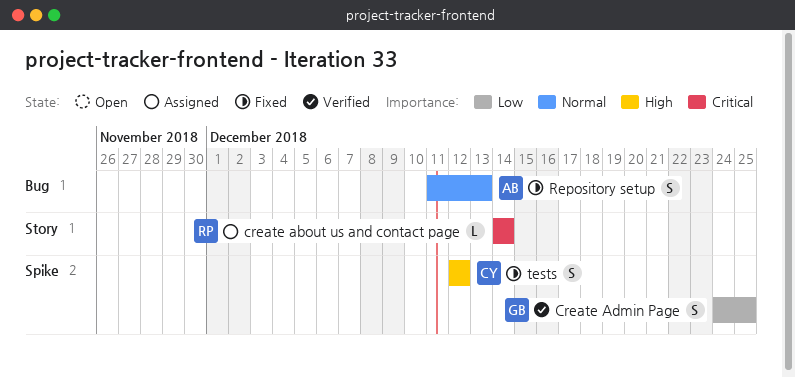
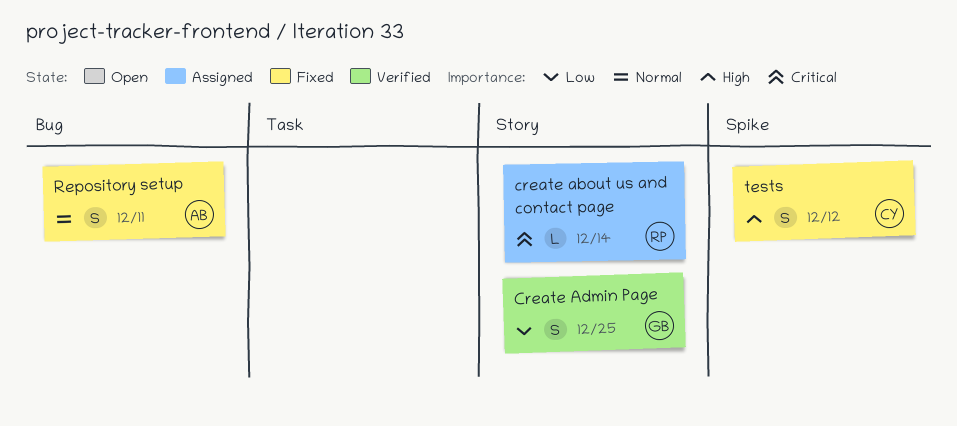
Create Admin Page, label: Spike -> Story
Repository setup, due: Dec 13 -> Dec 11

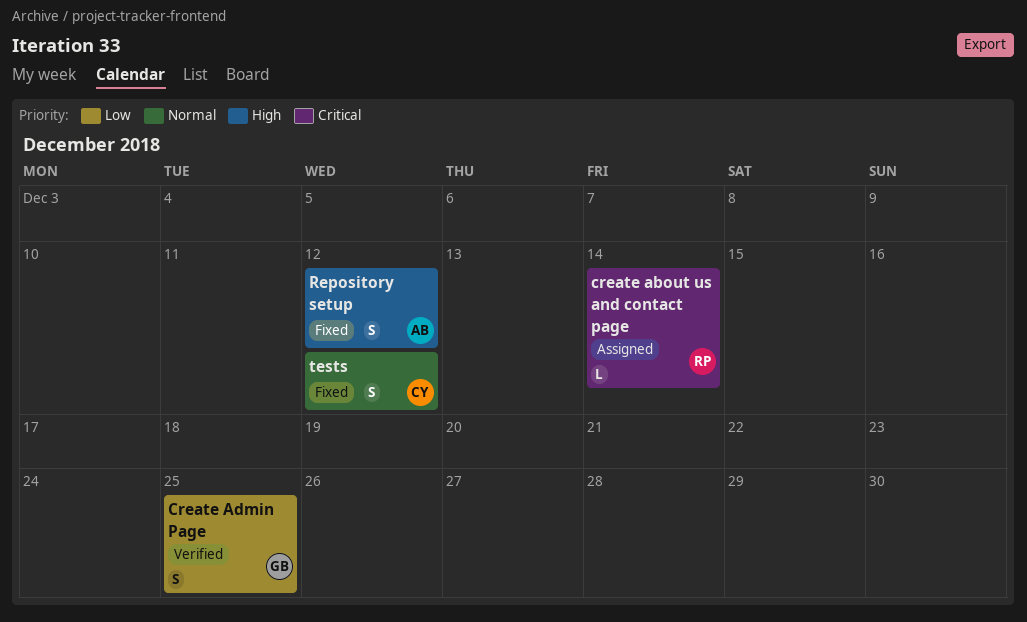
Repository setup, priority: Normal -> High
Repository setup, due: Dec 11 -> Dec 12
tests, priority: High -> Normal

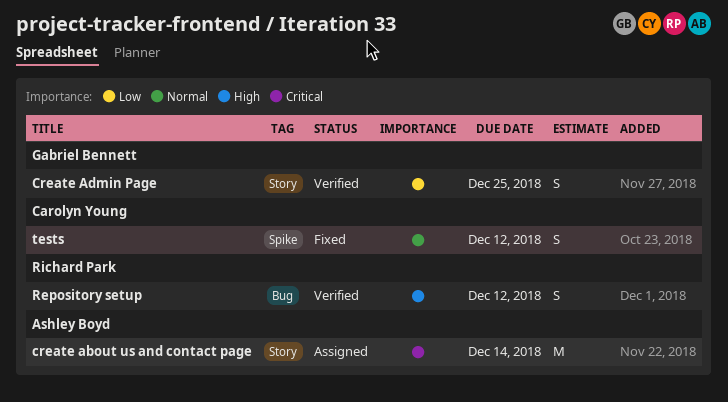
create about us and contact page, owner: Richard Park -> Ashley Boyd
create about us and contact page, estimate: L -> M
Repository setup, status: Fixed -> Verified
Repository setup, owner: Ashley Boyd -> Richard Park

